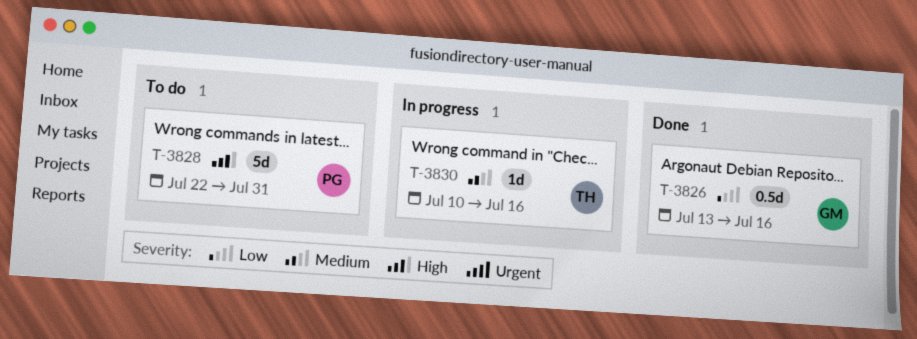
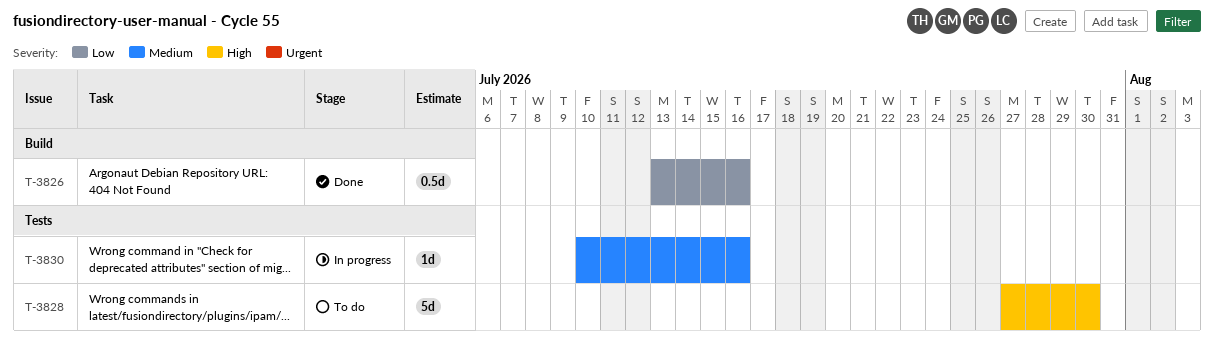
T-3828, start: Jul 22 -> Jul 27
T-3828, due: Jul 31 -> Jul 30

